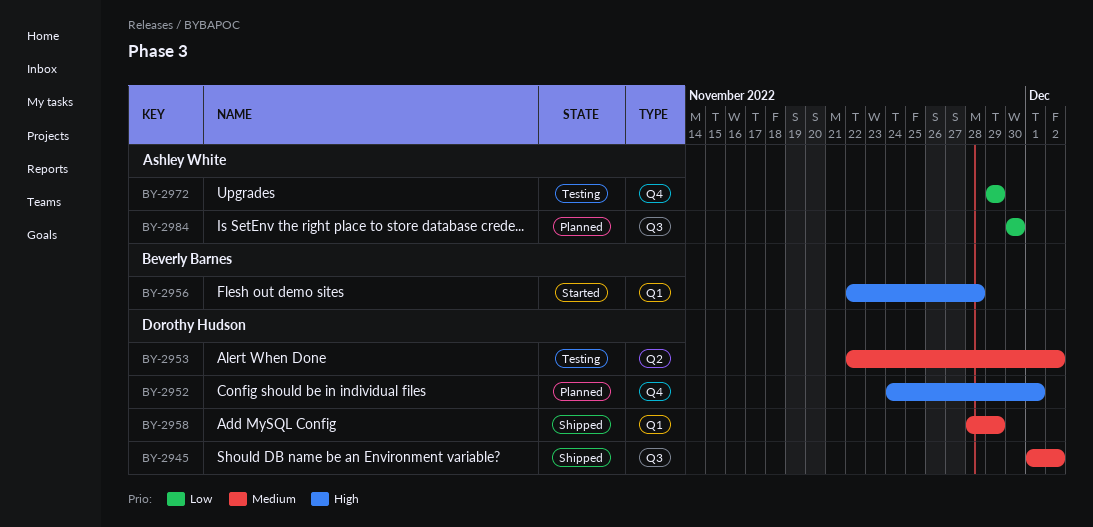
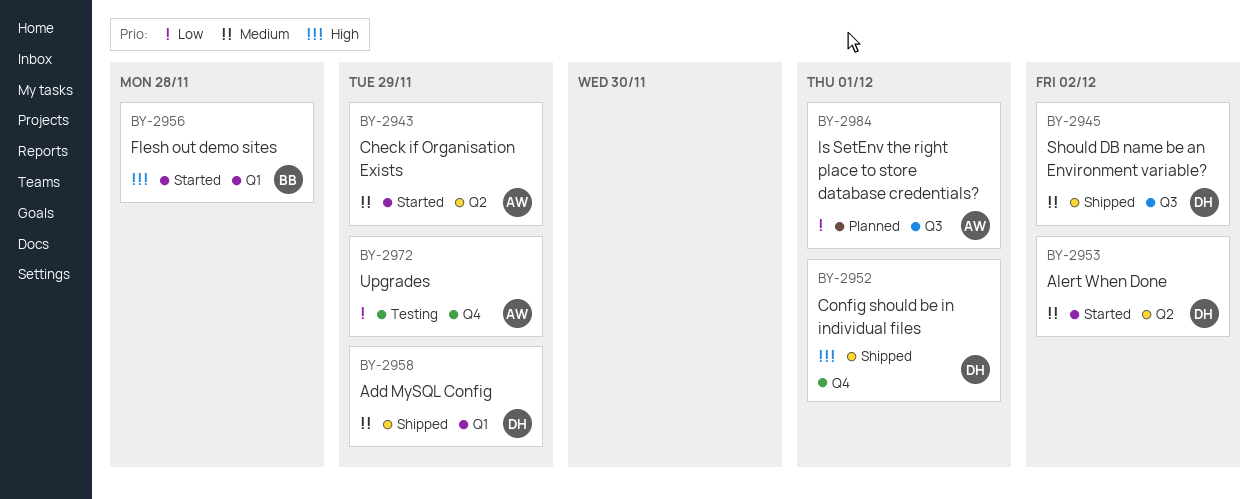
BY-2943: none -> present
BY-2952, status: Planned -> Shipped
BY-2953, status: Testing -> Started
BY-2984, due: Nov 30 -> Dec 1

